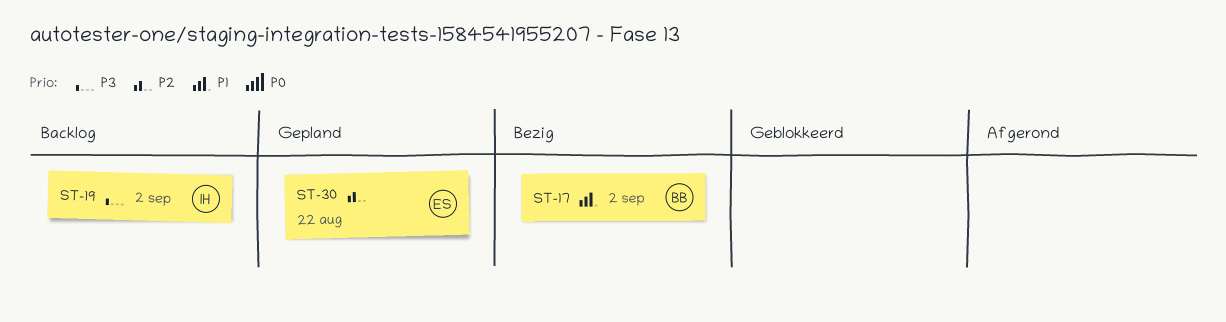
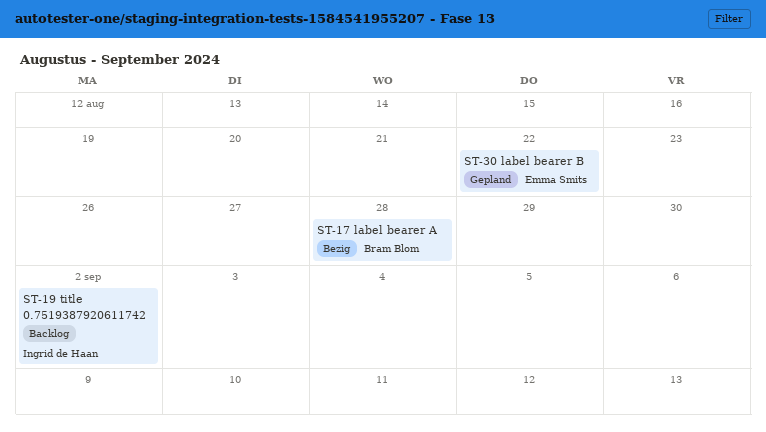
ST-17, due: Sep 2 -> Aug 28

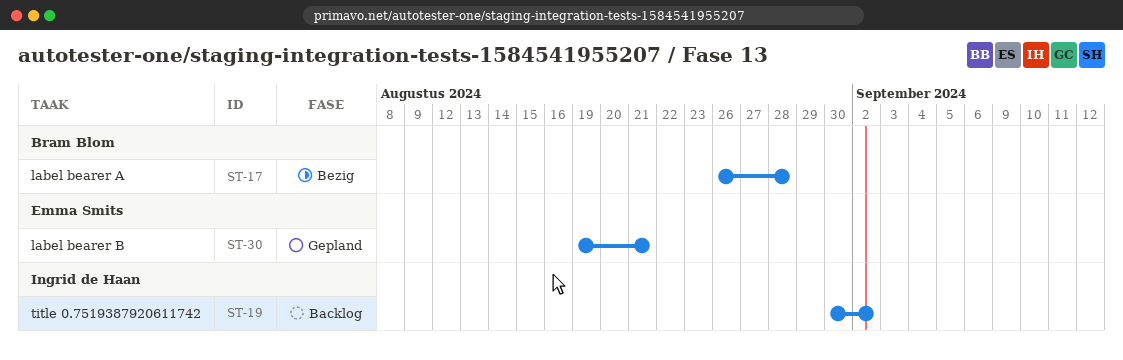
ST-30, due: Aug 22 -> Aug 21

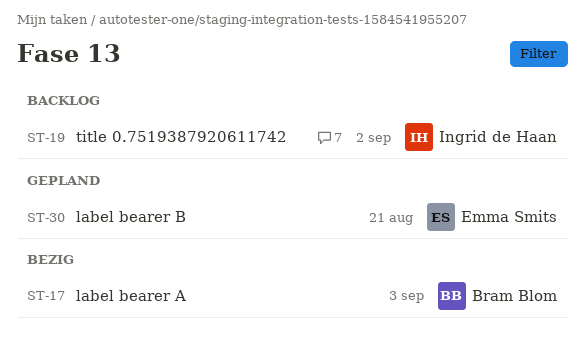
ST-17, due: Aug 28 -> Sep 3

